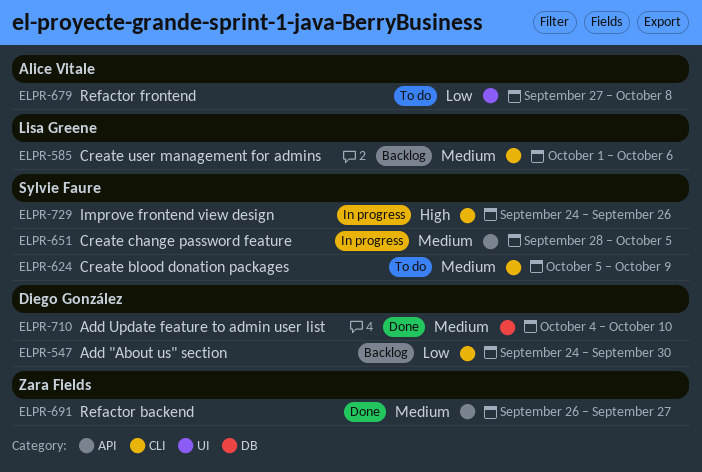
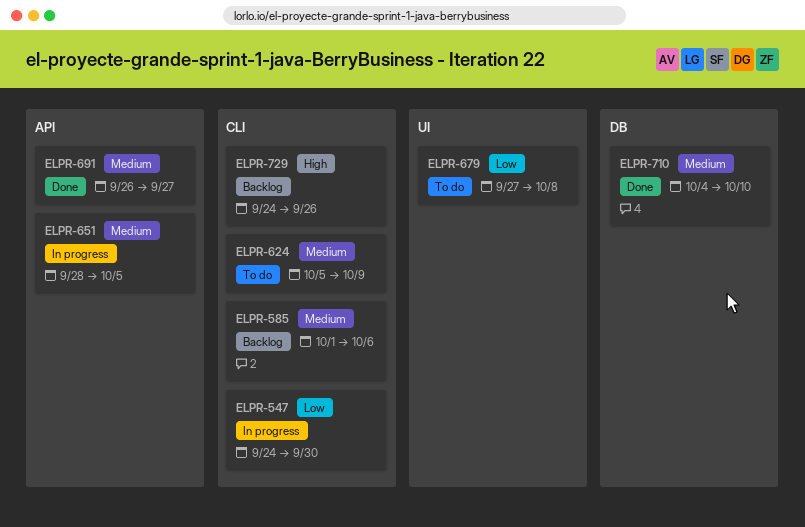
ELPR-547, status: Backlog -> In progress
ELPR-729, status: In progress -> Backlog

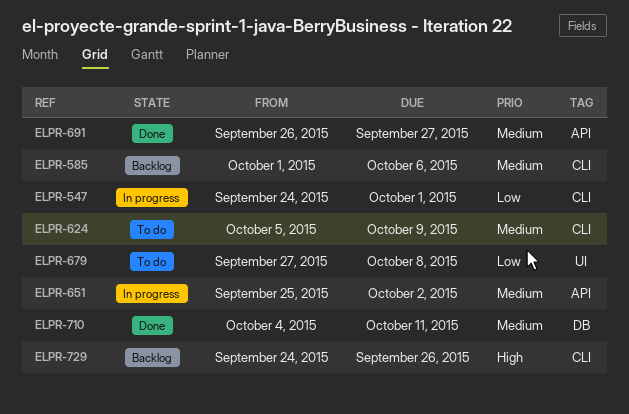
ELPR-547, due: Sep 30 -> Oct 1
ELPR-651, start: Sep 28 -> Sep 25
ELPR-651, due: Oct 5 -> Oct 2
ELPR-710, due: Oct 10 -> Oct 11

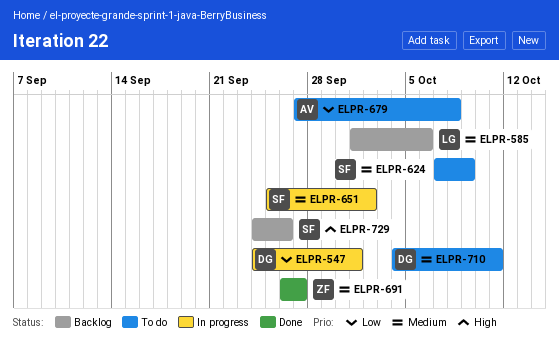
ELPR-624, start: Oct 5 -> Oct 7
ELPR-710, status: Done -> To do

